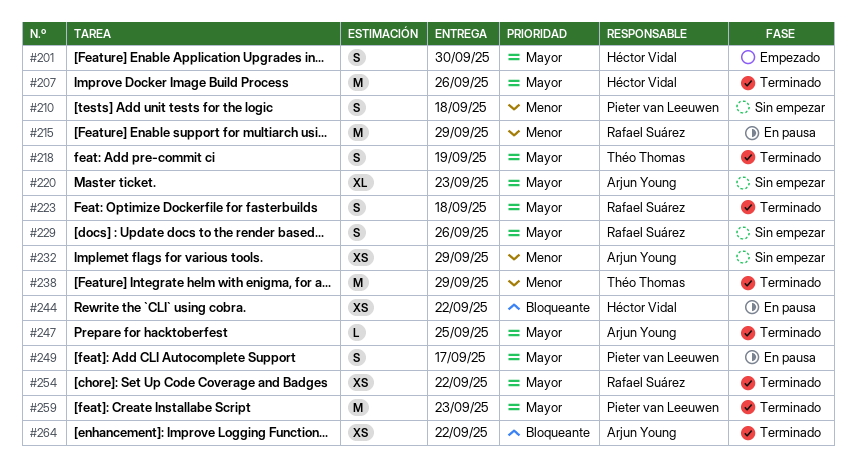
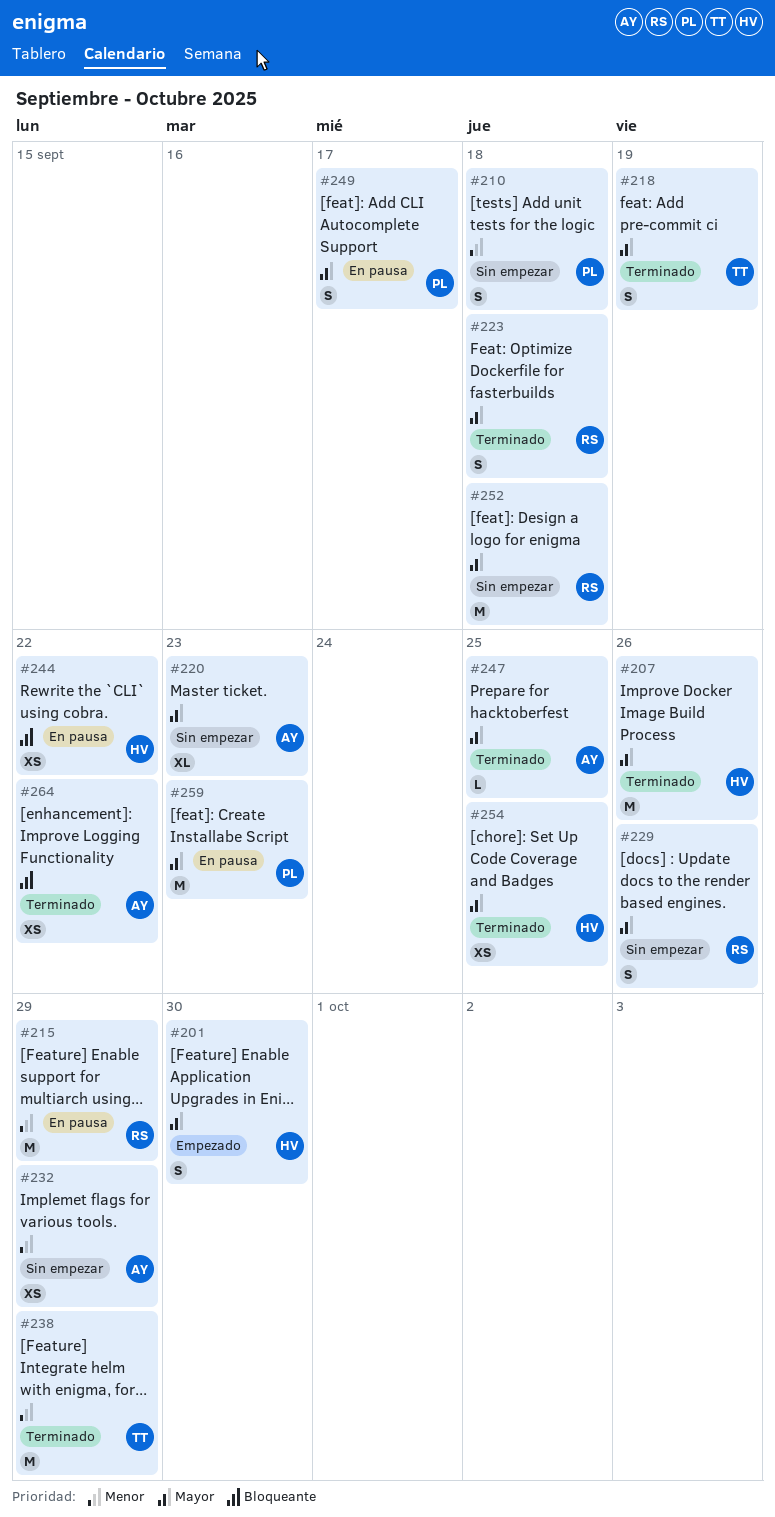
#252: none -> present
#254, owner: Rafael Suárez -> Héctor Vidal
#254, due: Sep 22 -> Sep 25
#259, status: Terminado -> En pausa

